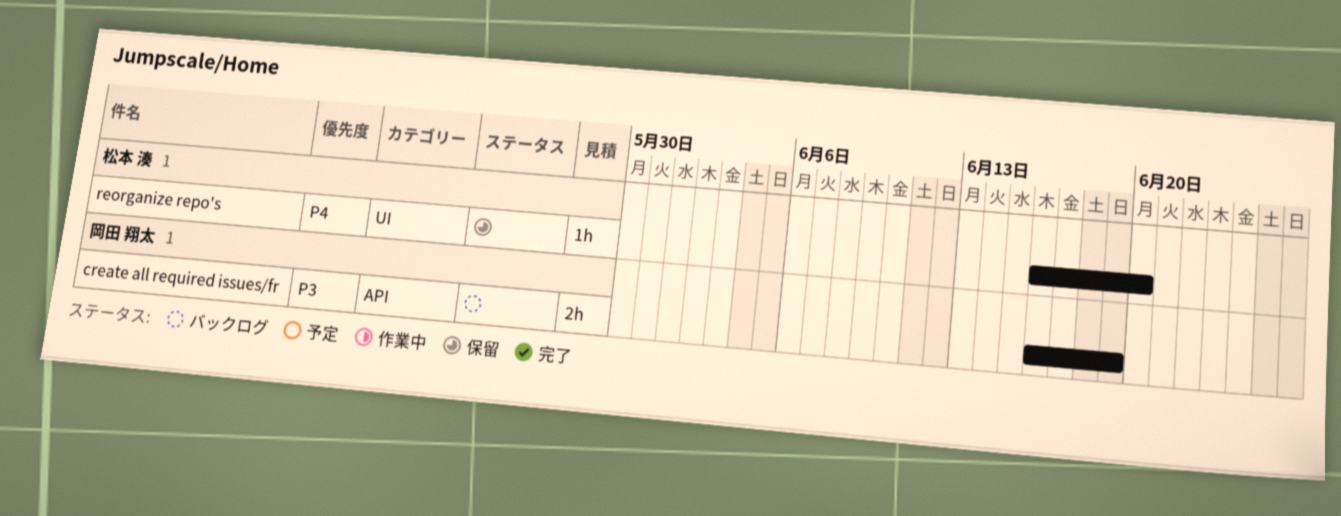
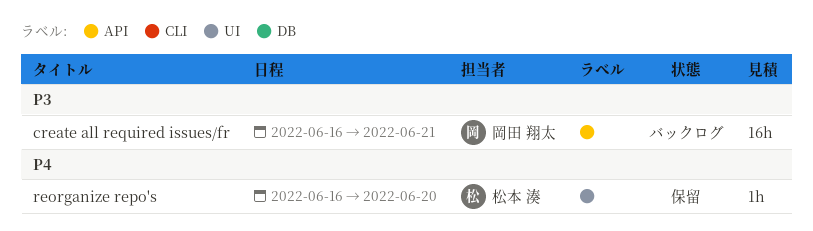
create all required issues/fr, estimate: 2h -> 16h
create all required issues/fr, due: Jun 19 -> Jun 21

